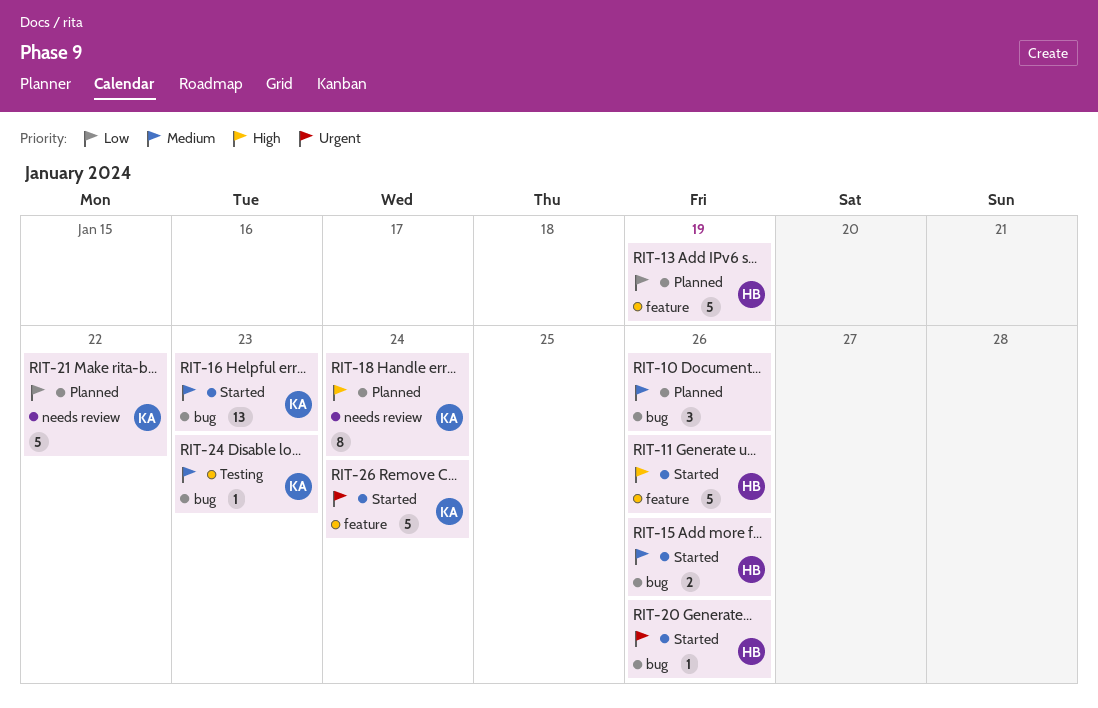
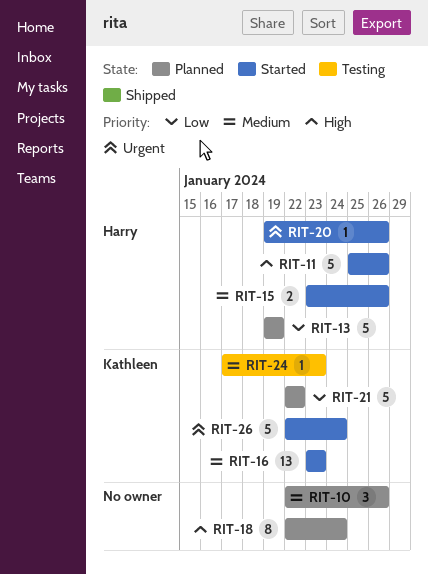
RIT-18, owner: Kathleen -> none

